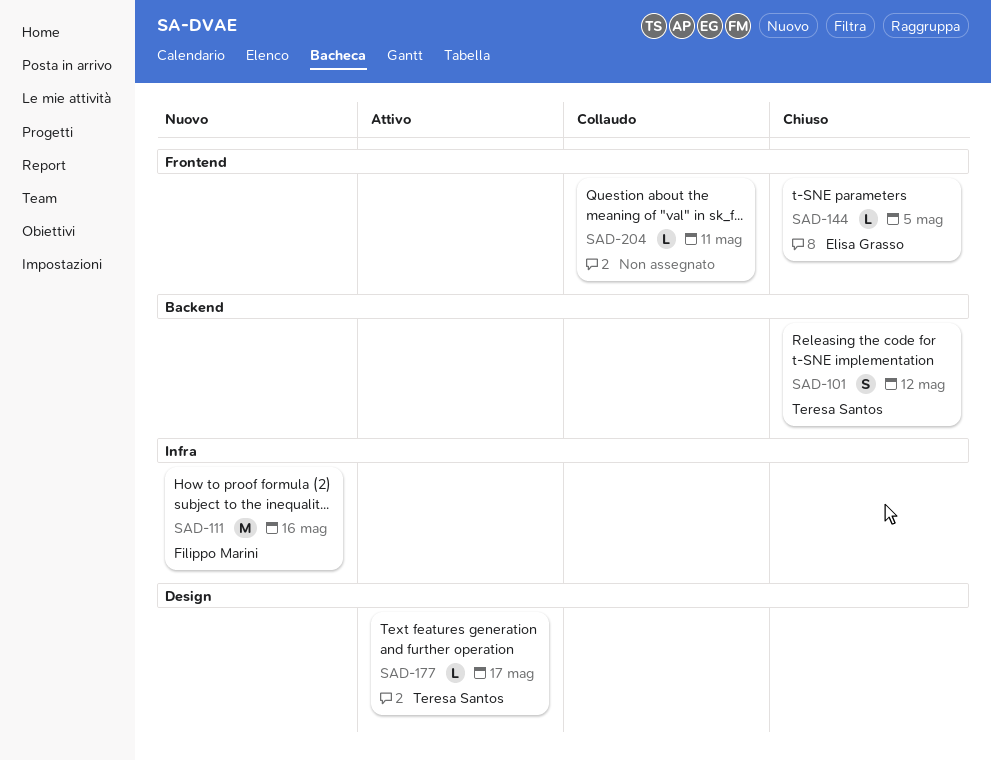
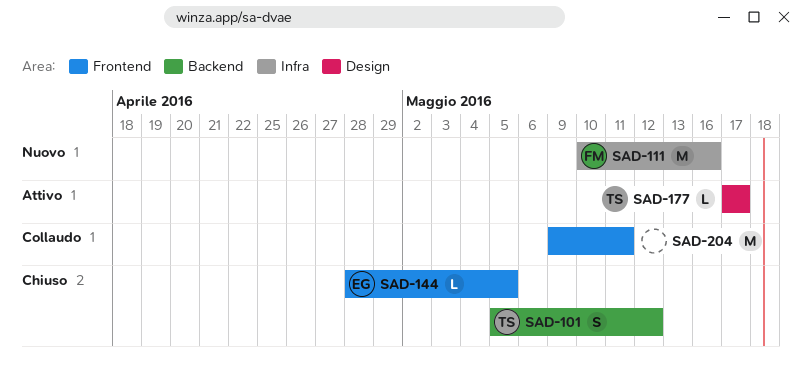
SAD-204, estimate: L -> M

